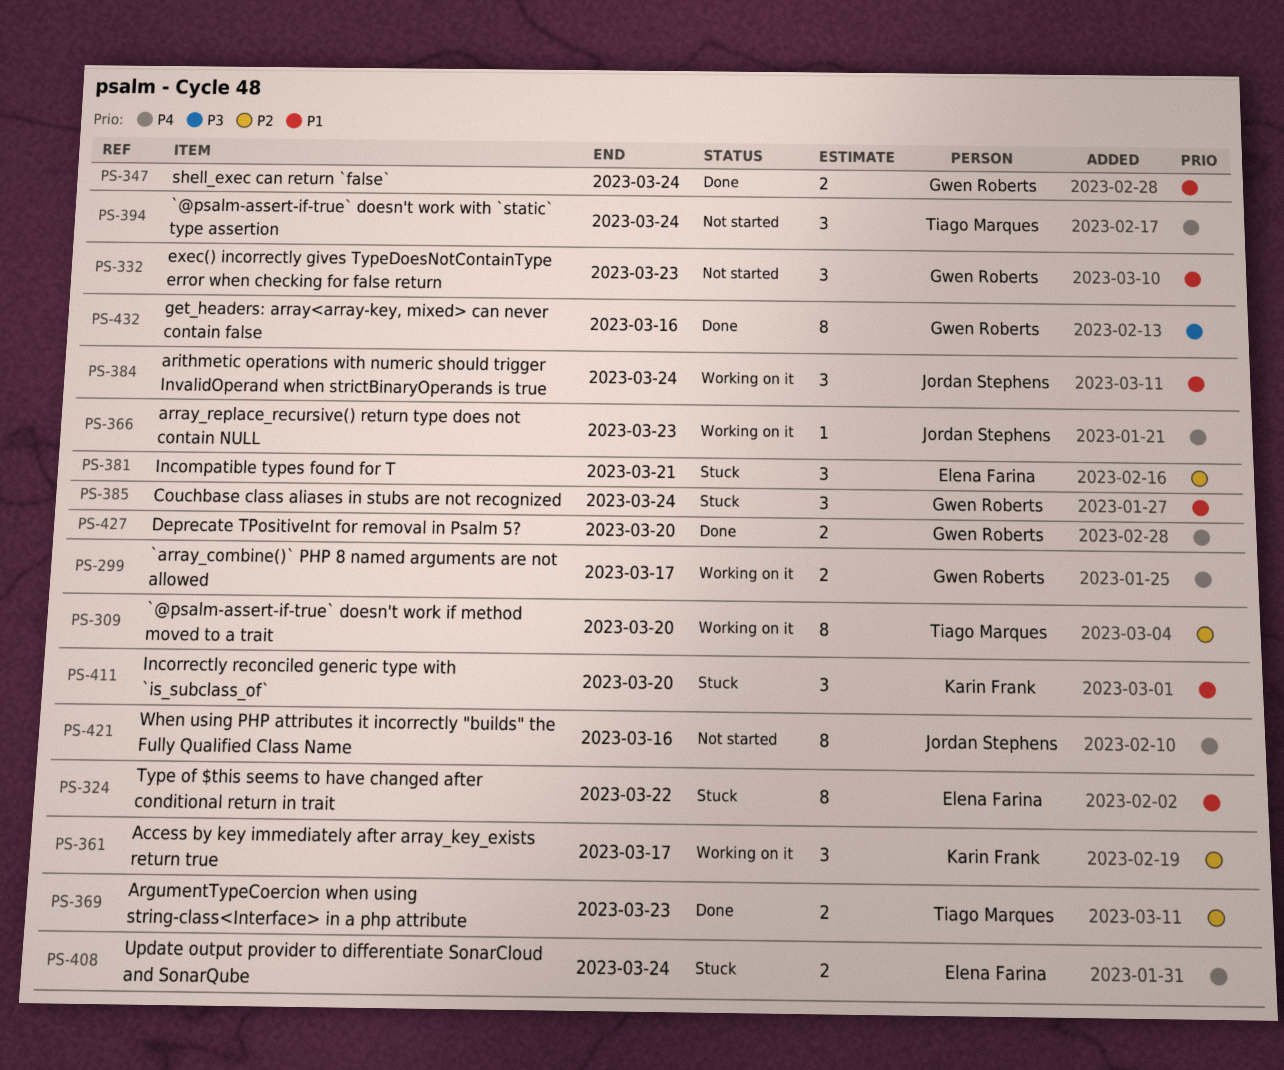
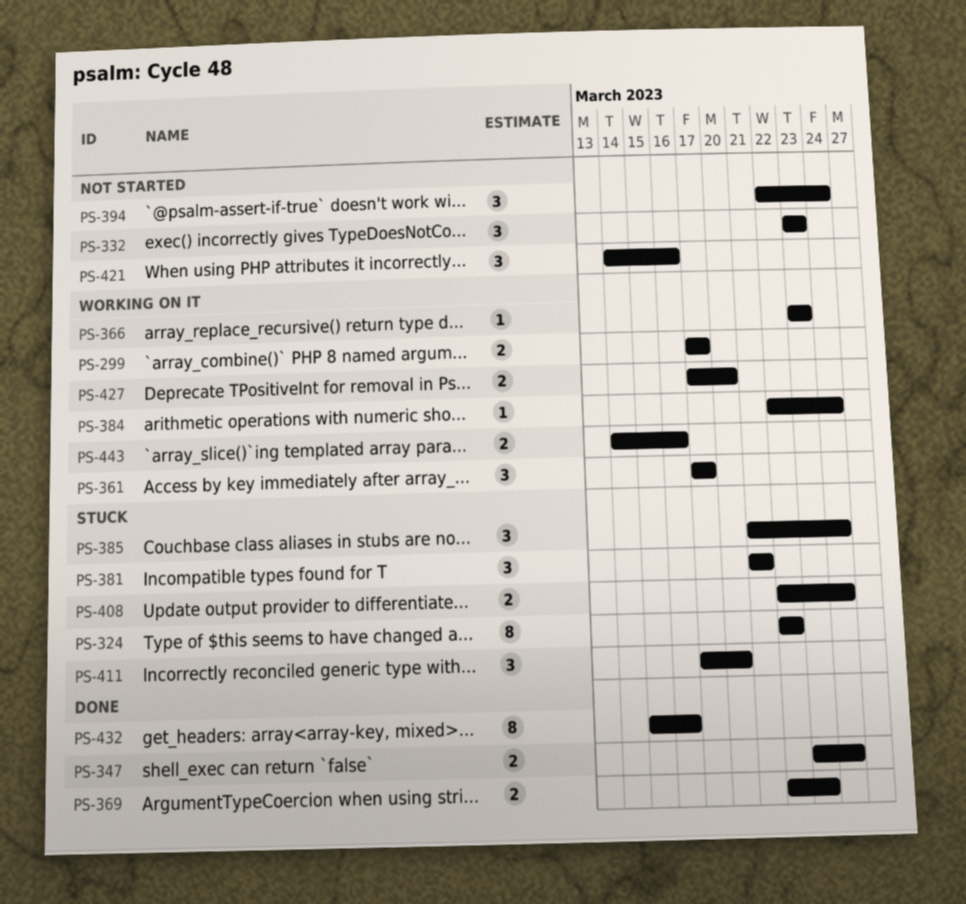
PS-309: present -> none
PS-384, estimate: 3 -> 1
PS-421, estimate: 8 -> 3
PS-427, status: Done -> Working on it
PS-443: none -> present

